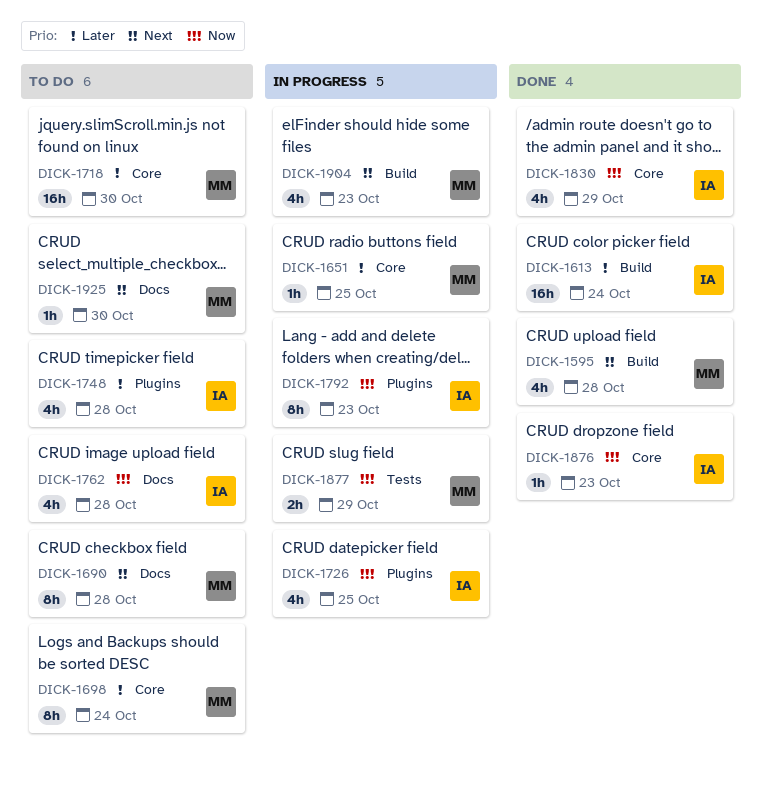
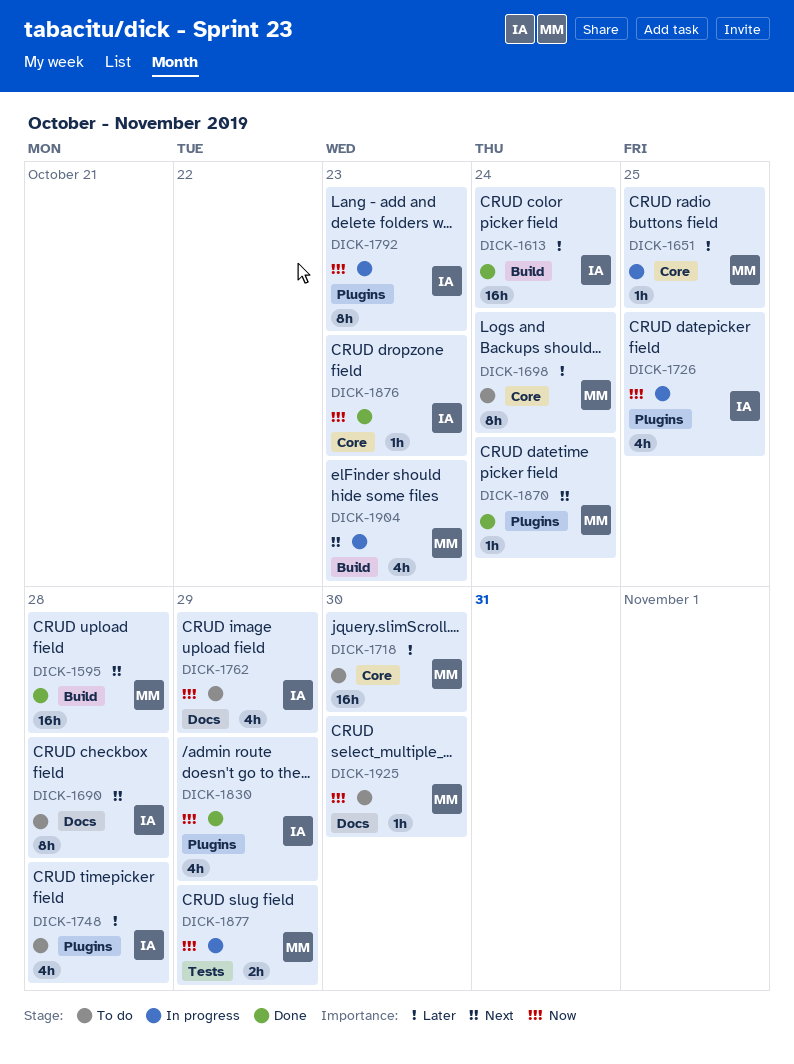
DICK-1595, estimate: 4h -> 16h
DICK-1690, owner: MM -> IA
DICK-1762, due: Oct 28 -> Oct 29
DICK-1830, label: Core -> Plugins
DICK-1870: none -> present
DICK-1925, priority: Next -> Now

